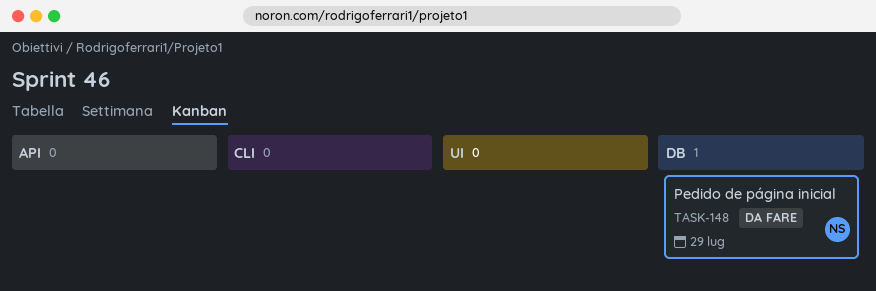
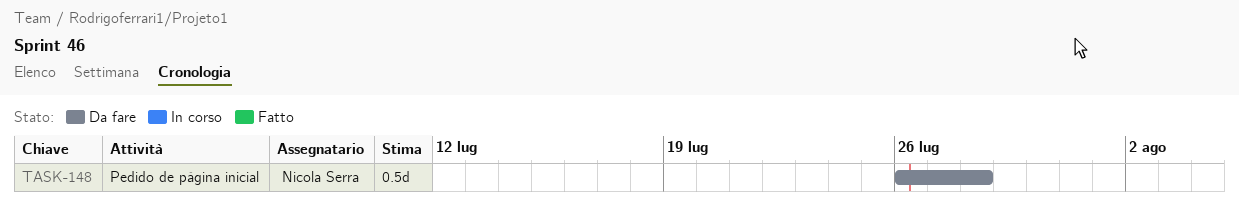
TASK-148, due: Jul 29 -> Jul 28

